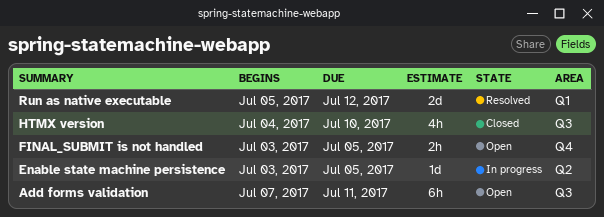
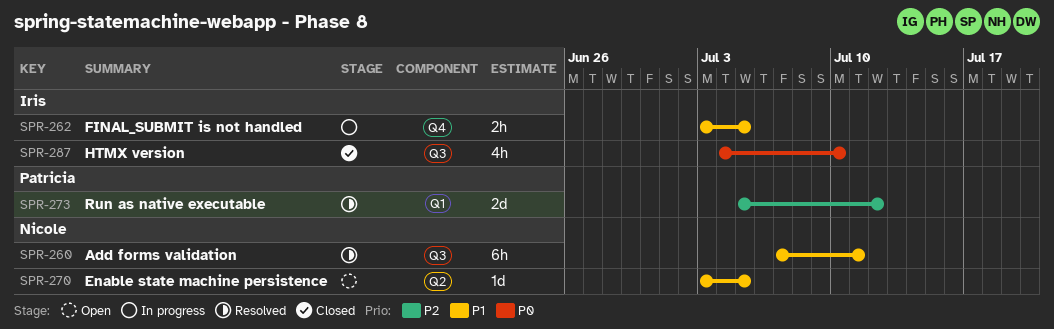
Add forms validation, status: Open -> Resolved
Enable state machine persistence, status: In progress -> Open
FINAL_SUBMIT is not handled, status: Open -> In progress

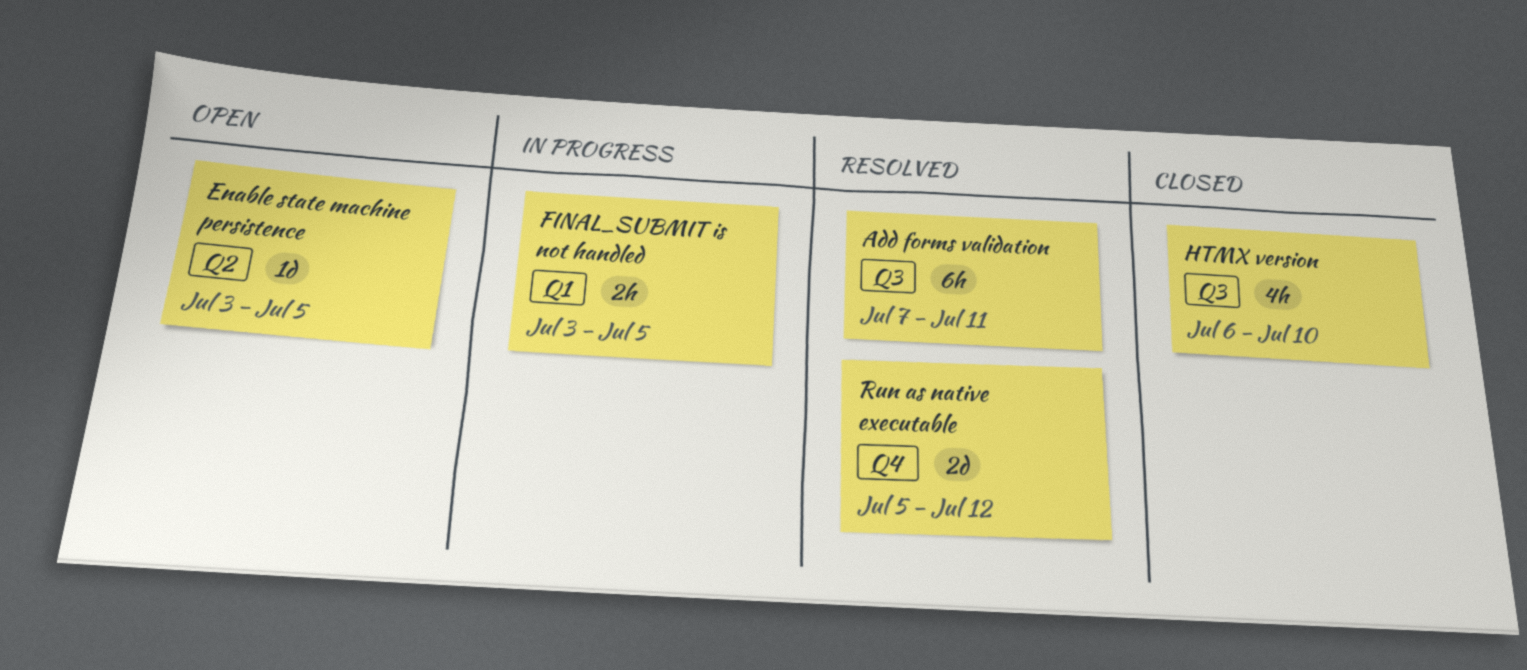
FINAL_SUBMIT is not handled, label: Q4 -> Q1
HTMX version, start: Jul 4 -> Jul 6
Run as native executable, label: Q1 -> Q4

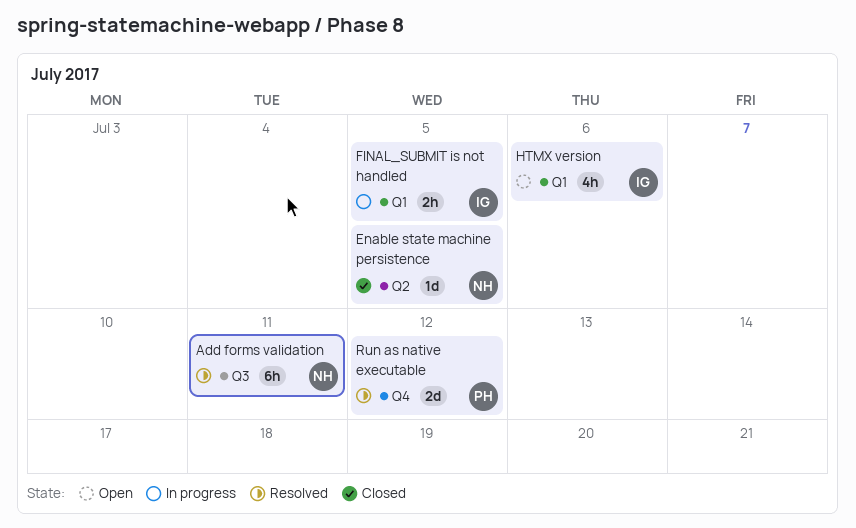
Enable state machine persistence, status: Open -> Closed
HTMX version, status: Closed -> Open
HTMX version, label: Q3 -> Q1
HTMX version, due: Jul 10 -> Jul 6

